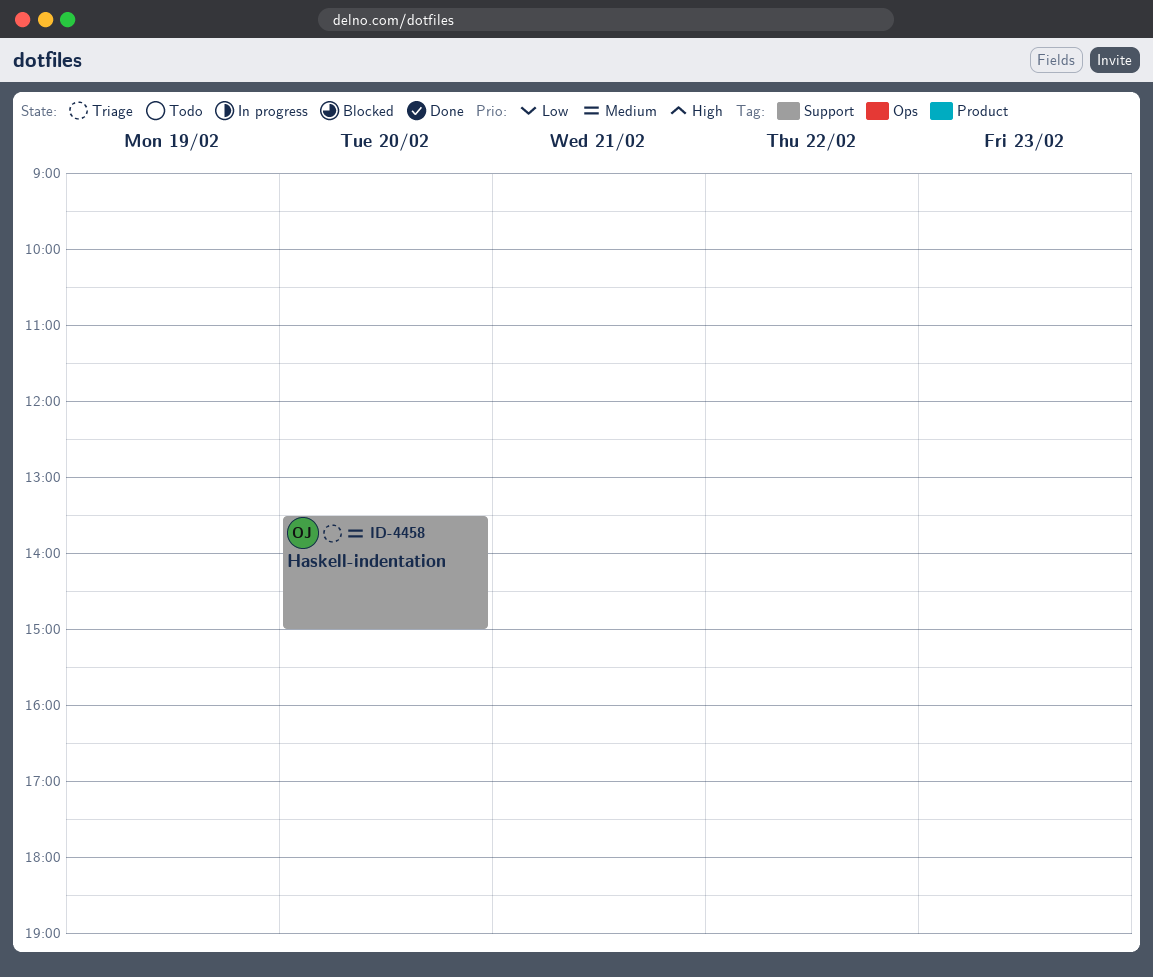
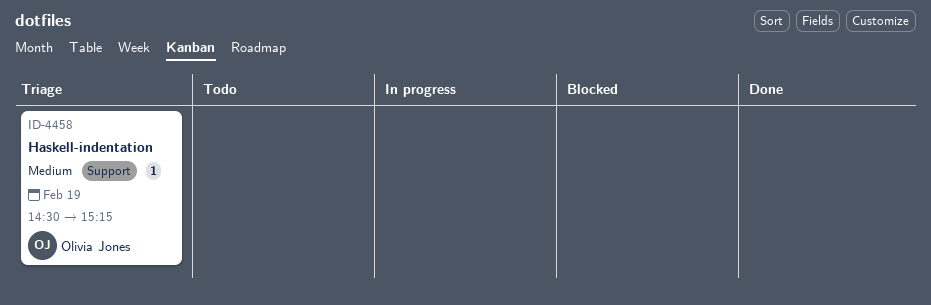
ID-4458, day: Feb 20 -> Feb 19
ID-4458, begins: 13:30 -> 14:30
ID-4458, ends: 15:00 -> 15:15

